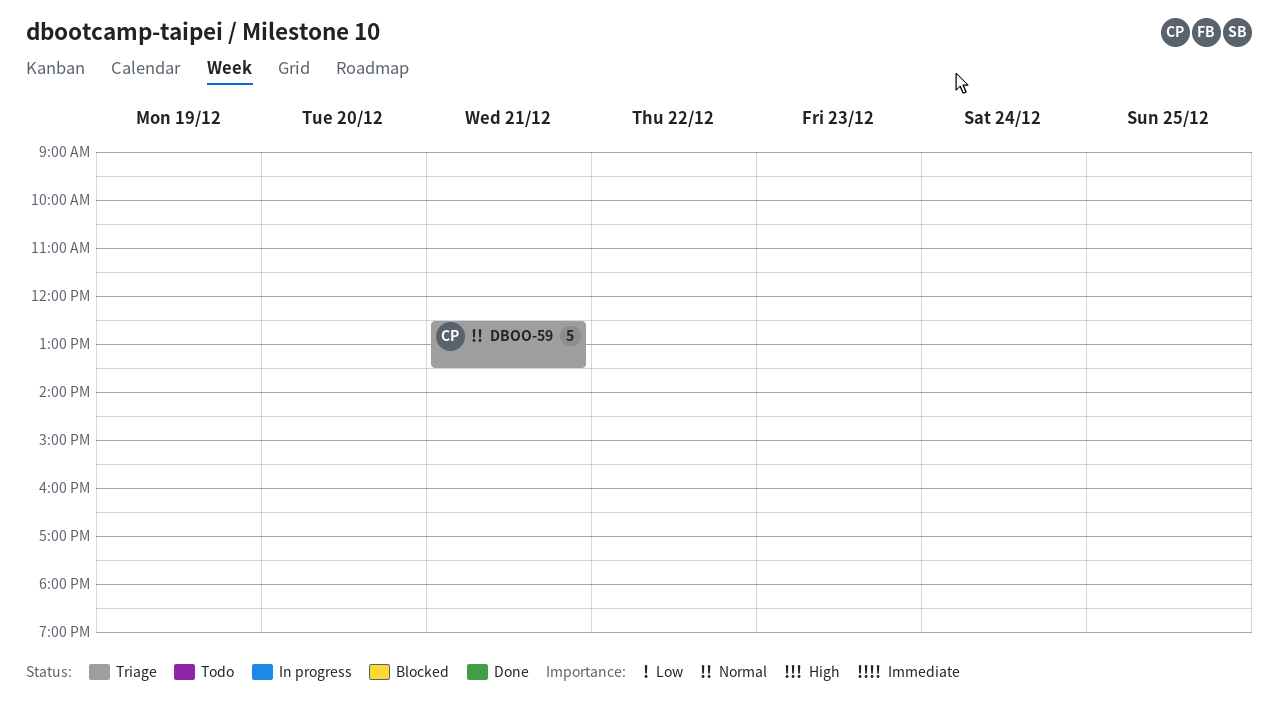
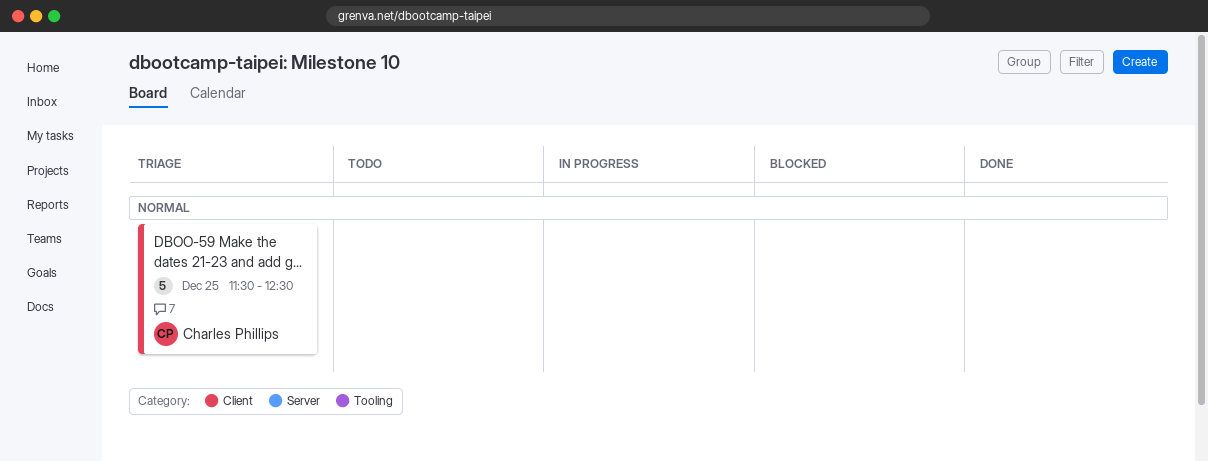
DBOO-59, day: Dec 21 -> Dec 25
DBOO-59, begins: 12:30 -> 11:30
DBOO-59, ends: 13:30 -> 12:30

